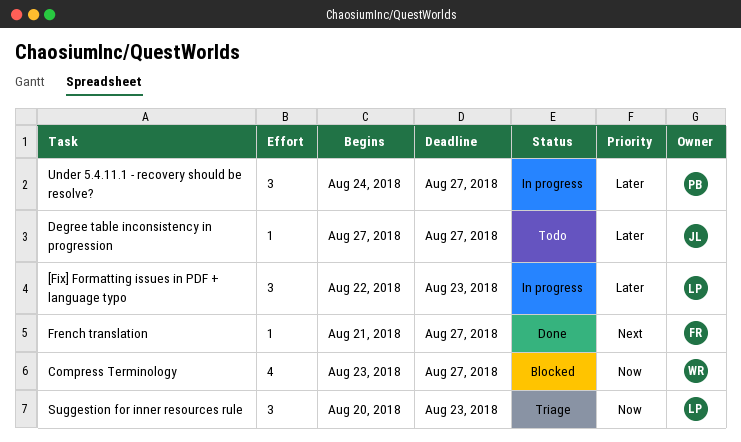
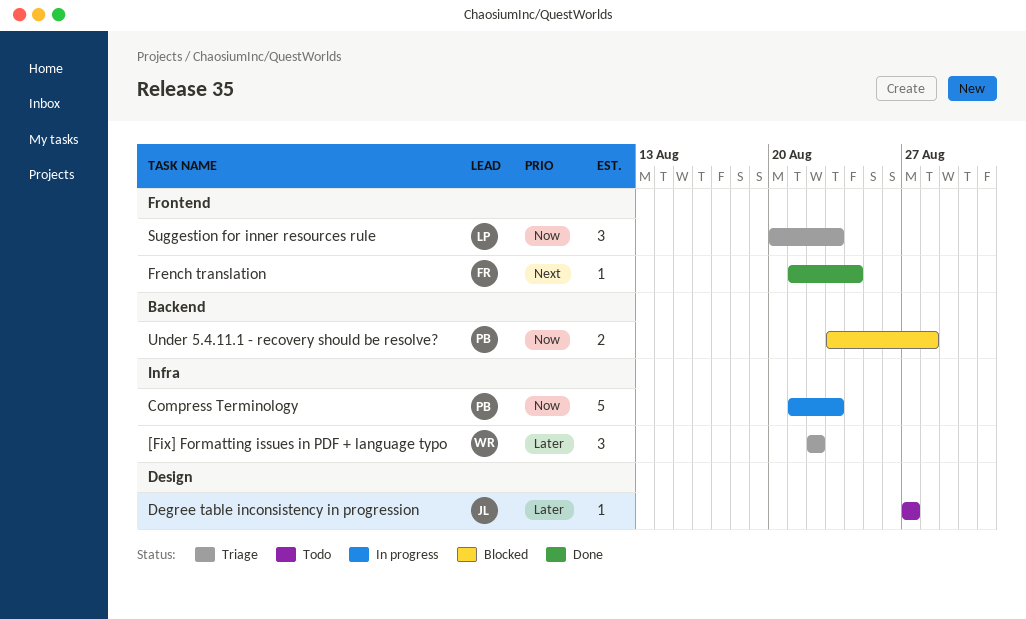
[Fix] Formatting issues in PDF + language typo, status: In progress -> Triage
[Fix] Formatting issues in PDF + language typo, owner: LP -> WR
[Fix] Formatting issues in PDF + language typo, due: Aug 23 -> Aug 22
Compress Terminology, status: Blocked -> In progress
Compress Terminology, owner: WR -> PB
Compress Terminology, estimate: 4 -> 5
Compress Terminology, start: Aug 23 -> Aug 21
Compress Terminology, due: Aug 27 -> Aug 23
French translation, due: Aug 27 -> Aug 24
Under 5.4.11.1 - recovery should be resolve?, status: In progress -> Blocked
Under 5.4.11.1 - recovery should be resolve?, priority: Later -> Now
Under 5.4.11.1 - recovery should be resolve?, estimate: 3 -> 2
Under 5.4.11.1 - recovery should be resolve?, start: Aug 24 -> Aug 23
Under 5.4.11.1 - recovery should be resolve?, due: Aug 27 -> Aug 28

